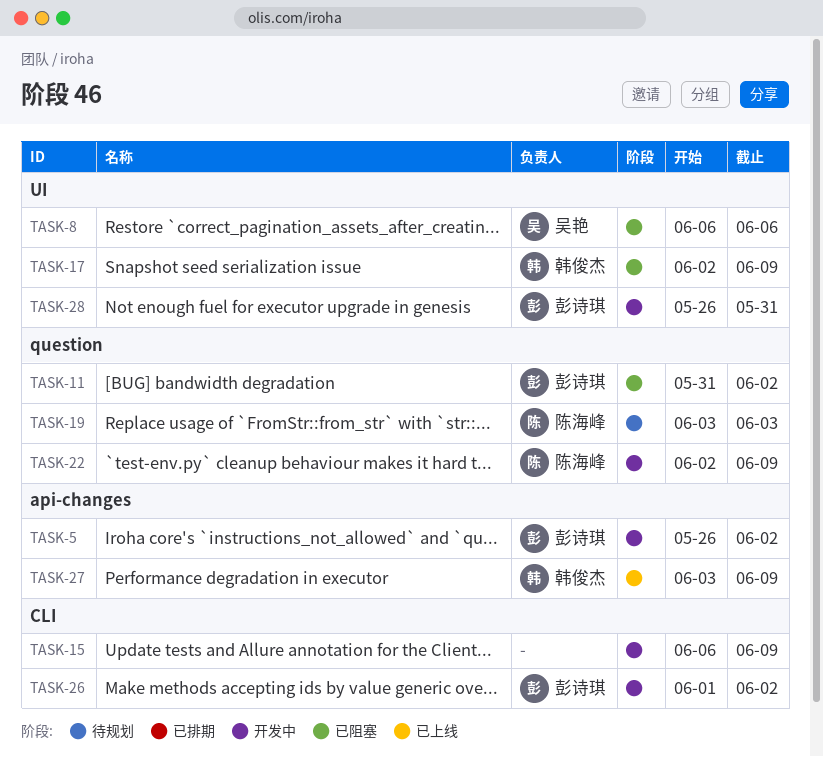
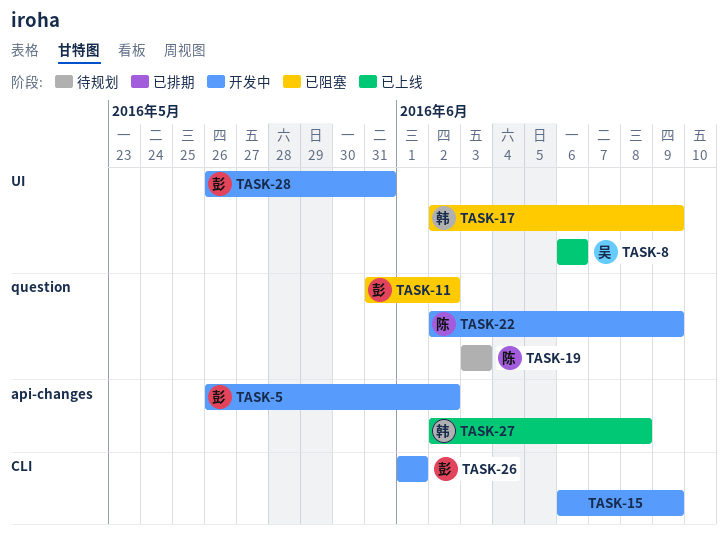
TASK-8, status: 已阻塞 -> 已上线
TASK-26, due: Jun 2 -> Jun 1
TASK-27, start: Jun 3 -> Jun 2
TASK-27, due: Jun 9 -> Jun 8

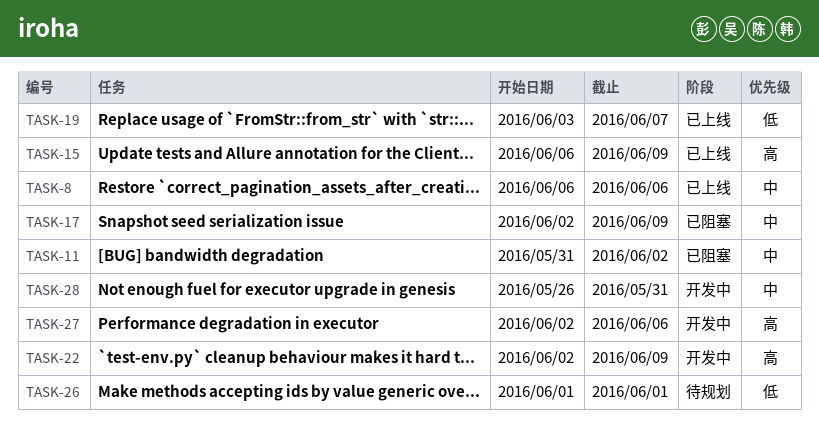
TASK-5: present -> none
TASK-15, status: 开发中 -> 已上线
TASK-19, status: 待规划 -> 已上线
TASK-19, due: Jun 3 -> Jun 7
TASK-26, status: 开发中 -> 待规划
TASK-27, status: 已上线 -> 开发中
TASK-27, due: Jun 8 -> Jun 6

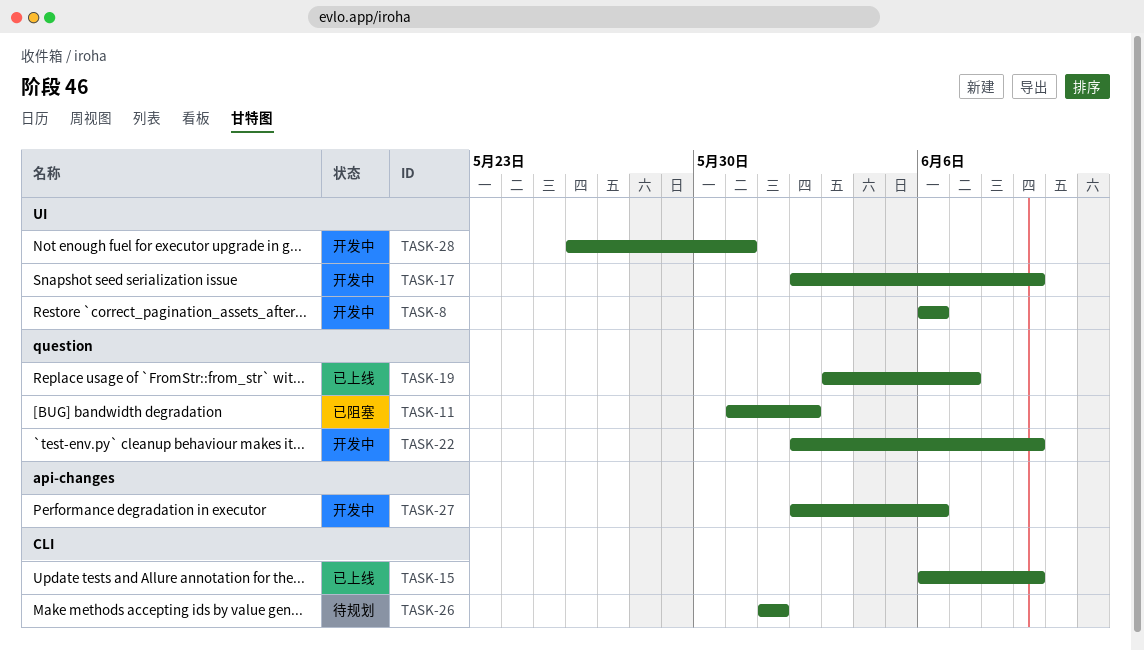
TASK-8, status: 已上线 -> 开发中
TASK-17, status: 已阻塞 -> 开发中

